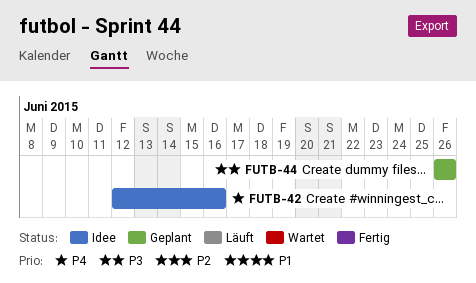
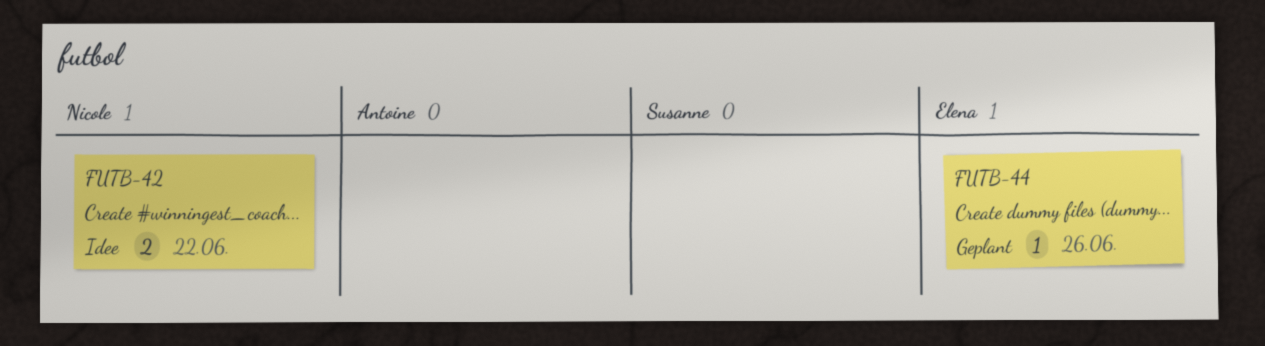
FUTB-42, due: Jun 16 -> Jun 22

